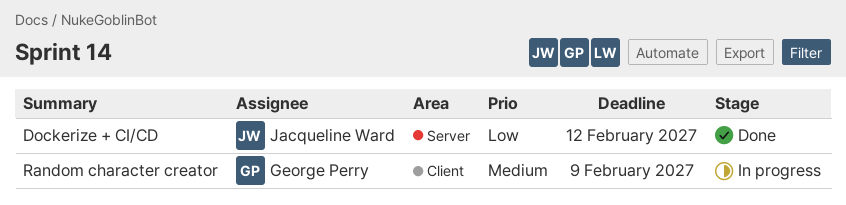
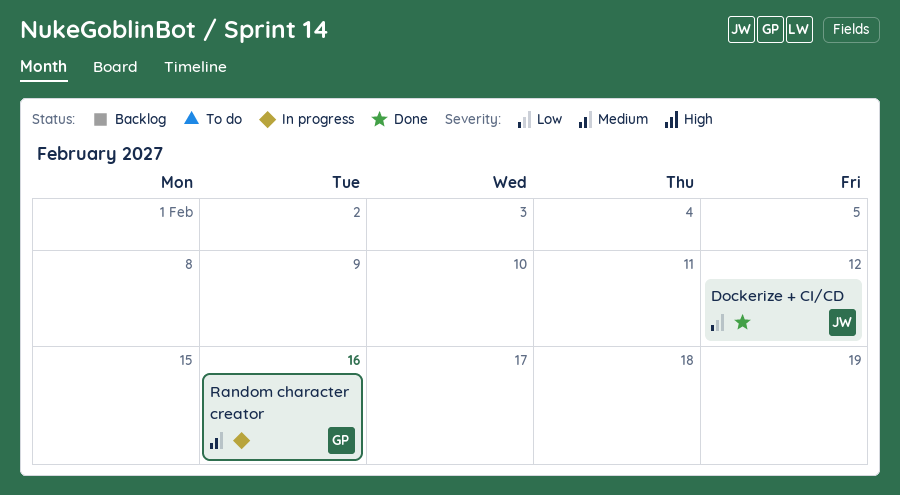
Random character creator, due: Feb 9 -> Feb 16

